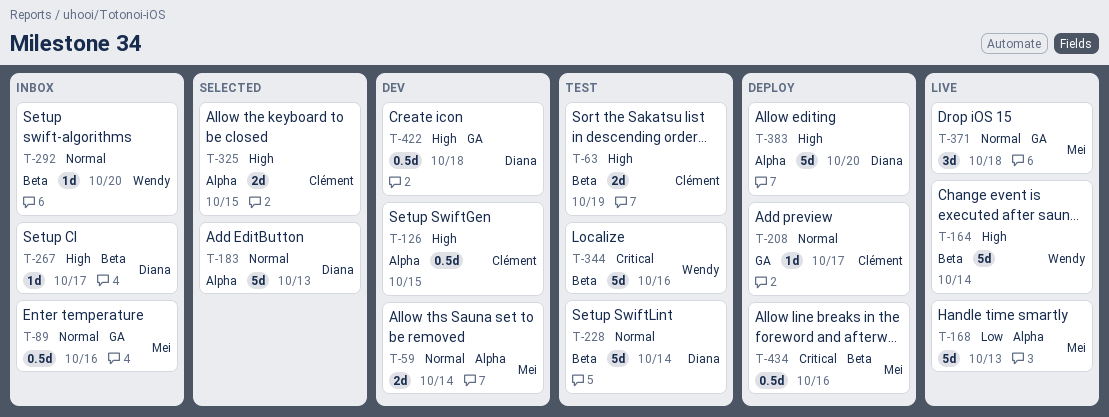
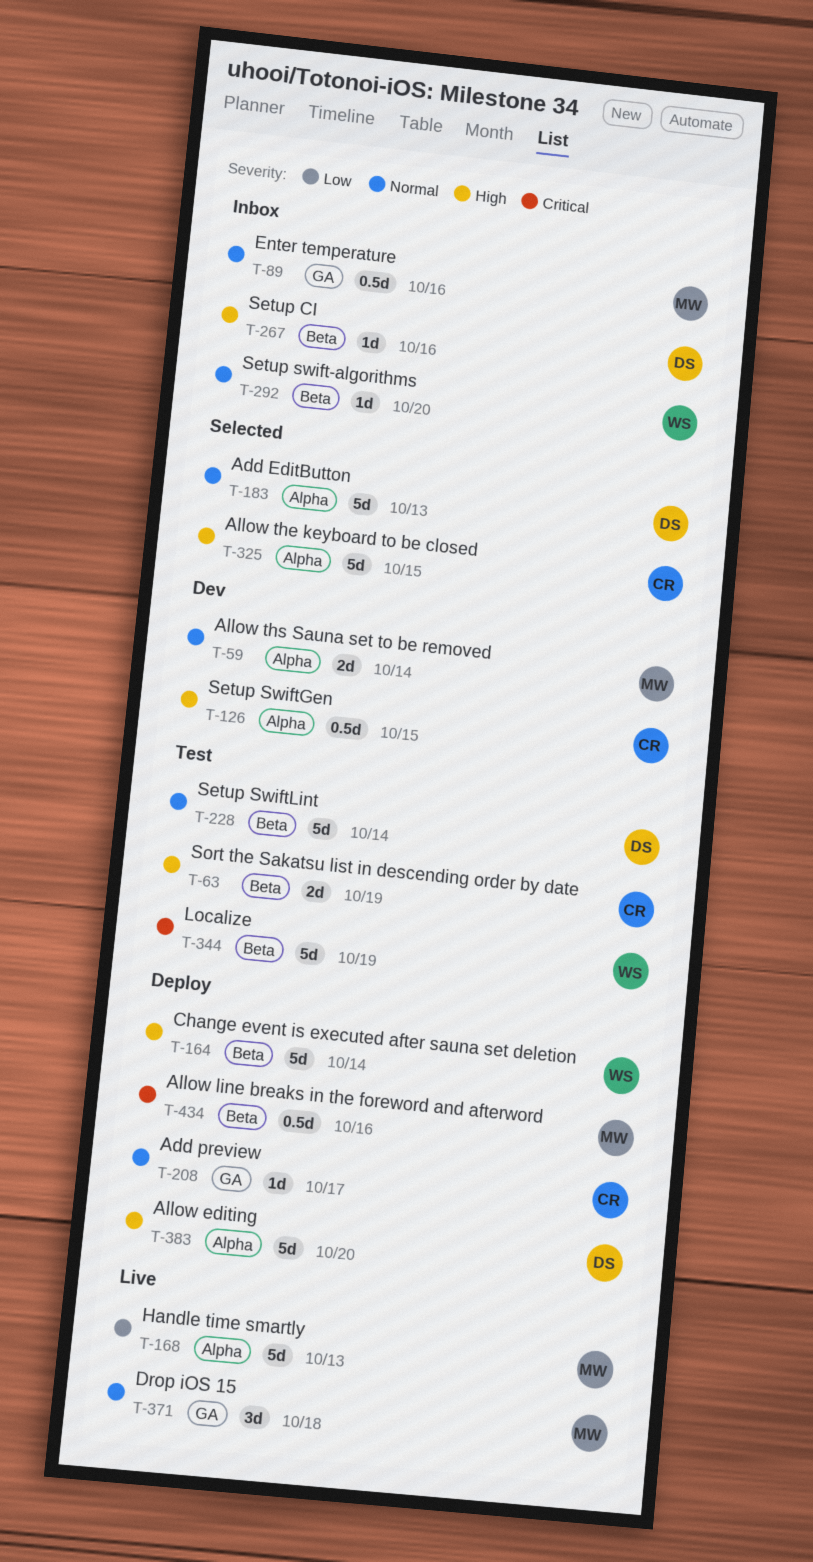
T-164, status: Live -> Deploy
T-267, due: Oct 17 -> Oct 16
T-325, estimate: 2d -> 5d
T-344, due: Oct 16 -> Oct 19
T-422: present -> none

